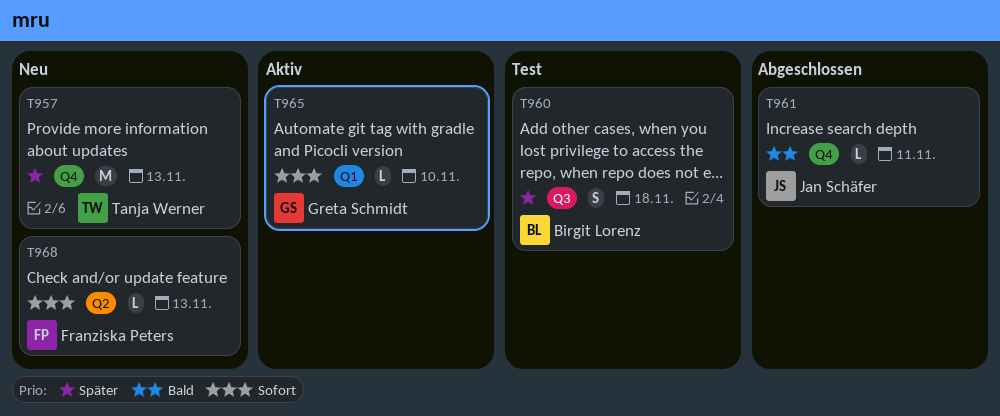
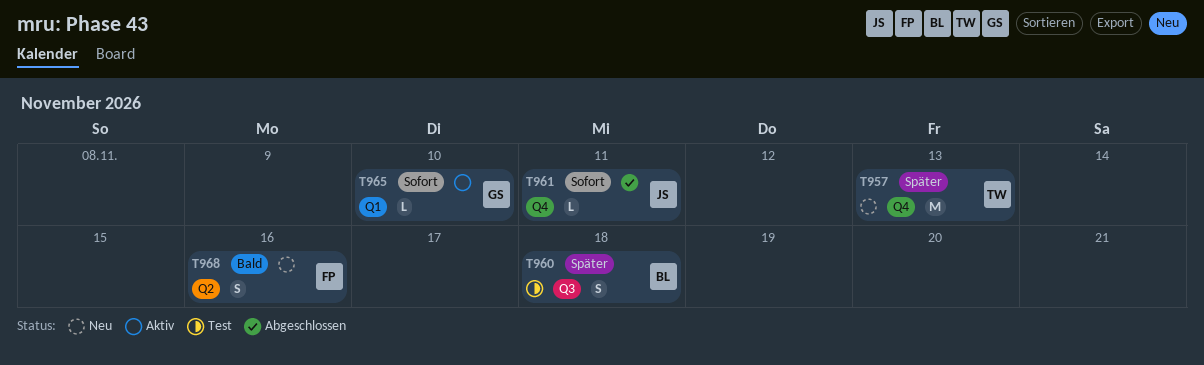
T961, priority: Bald -> Sofort
T968, priority: Sofort -> Bald
T968, estimate: L -> S
T968, due: Nov 13 -> Nov 16

